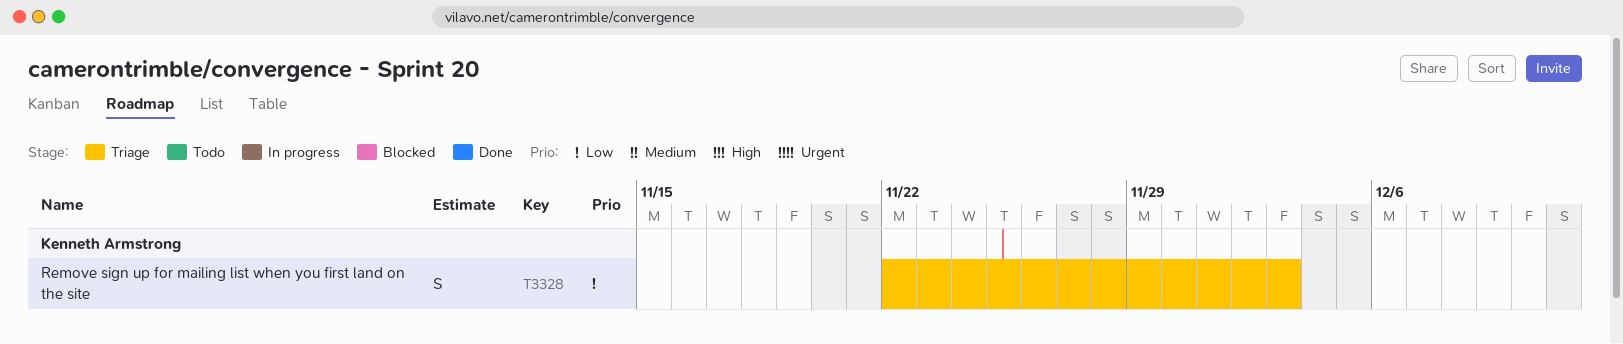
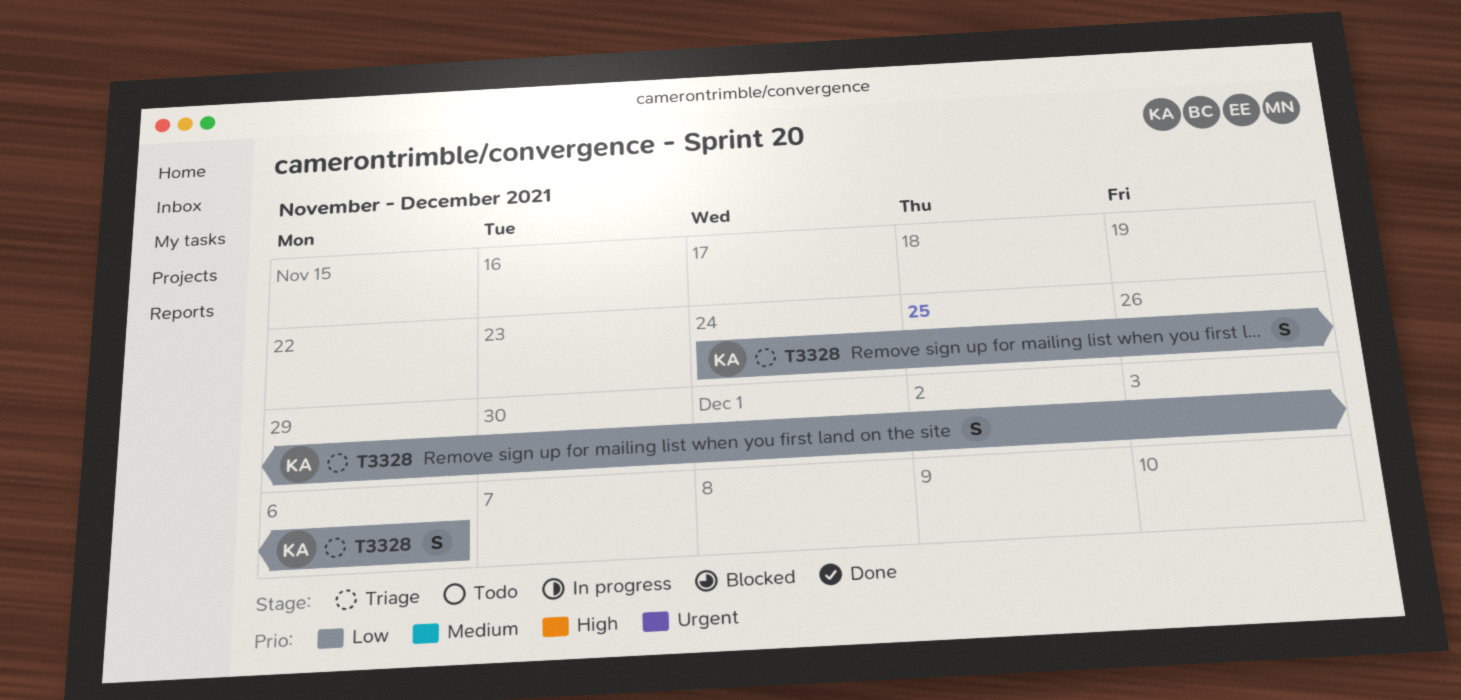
T3328, start: Nov 22 -> Nov 24
T3328, due: Dec 3 -> Dec 6

